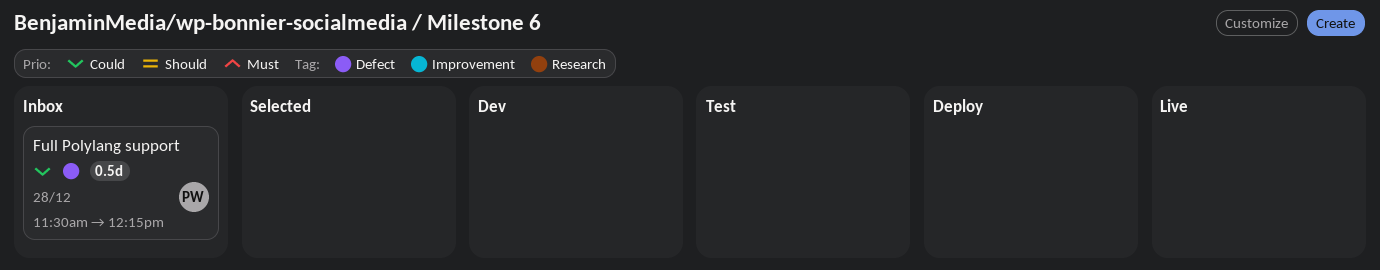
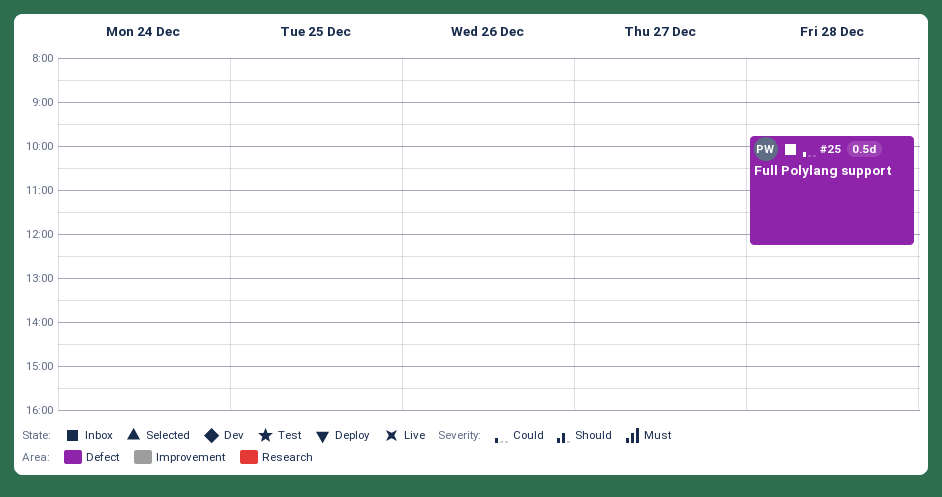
Full Polylang support, begins: 11:30 -> 09:45

